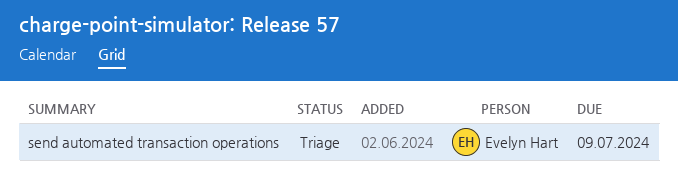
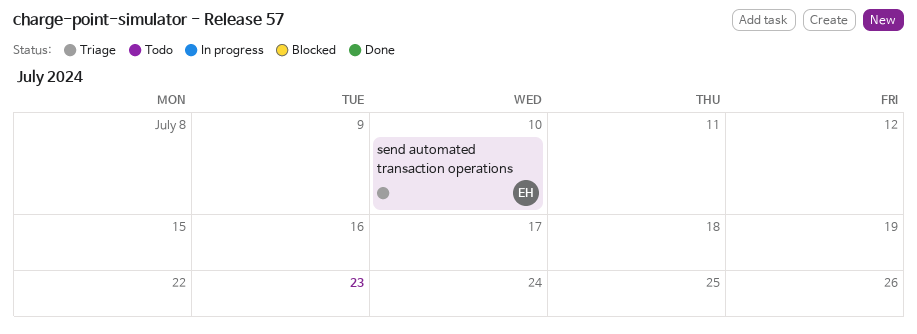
send automated transaction operations, due: Jul 9 -> Jul 10

